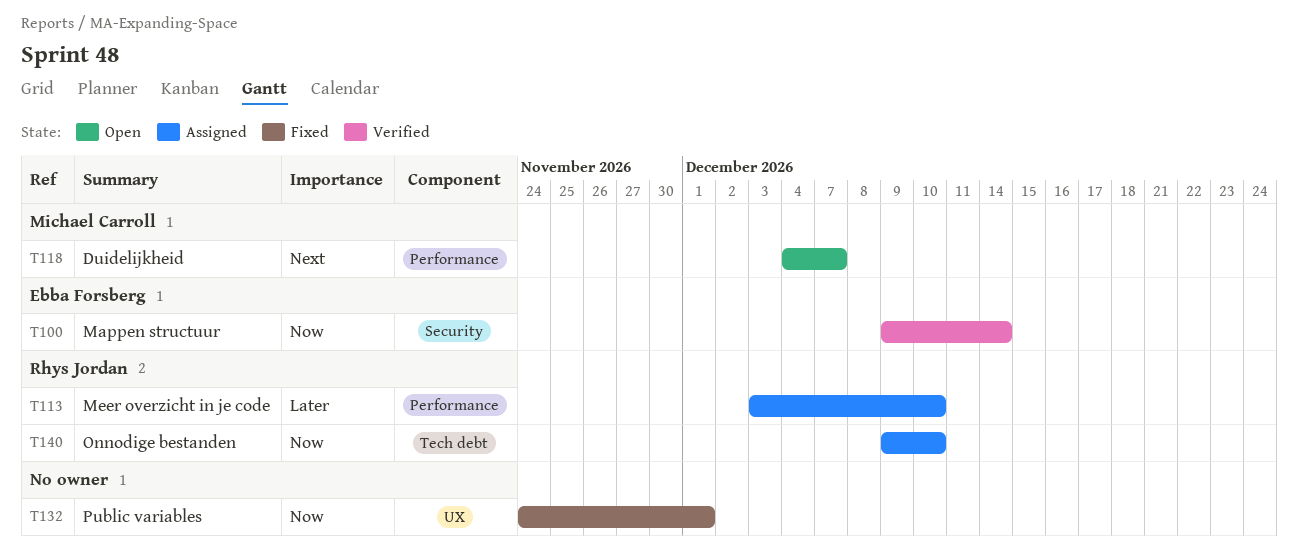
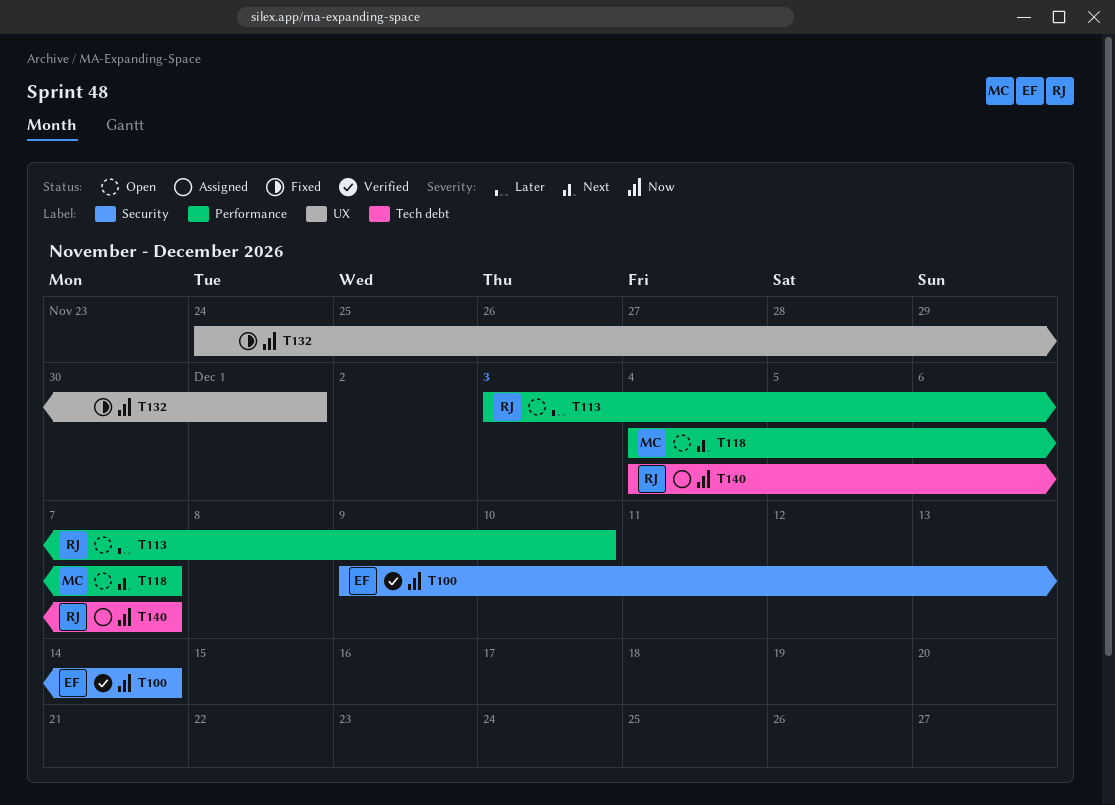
T113, status: Assigned -> Open
T140, start: Dec 9 -> Dec 4
T140, due: Dec 10 -> Dec 7

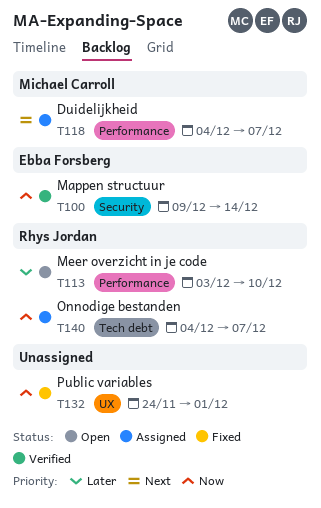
T118, status: Open -> Assigned

